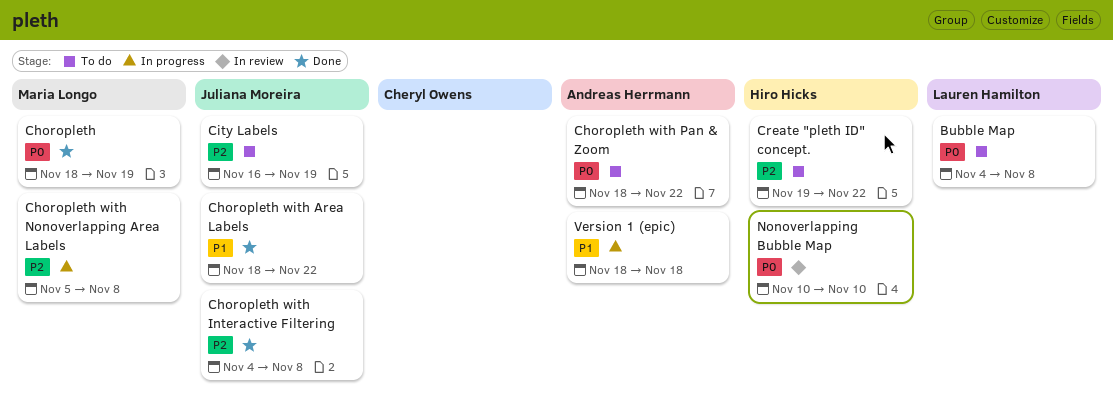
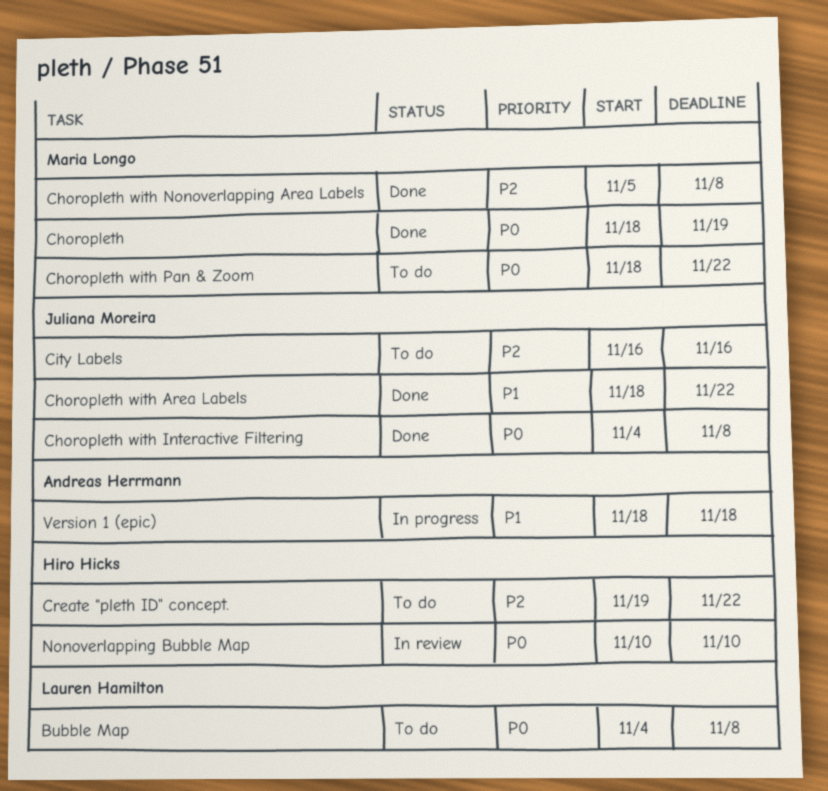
Choropleth with Interactive Filtering, priority: P2 -> P0
Choropleth with Nonoverlapping Area Labels, status: In progress -> Done
Choropleth with Pan & Zoom, owner: Andreas Herrmann -> Maria Longo
City Labels, due: Nov 19 -> Nov 16

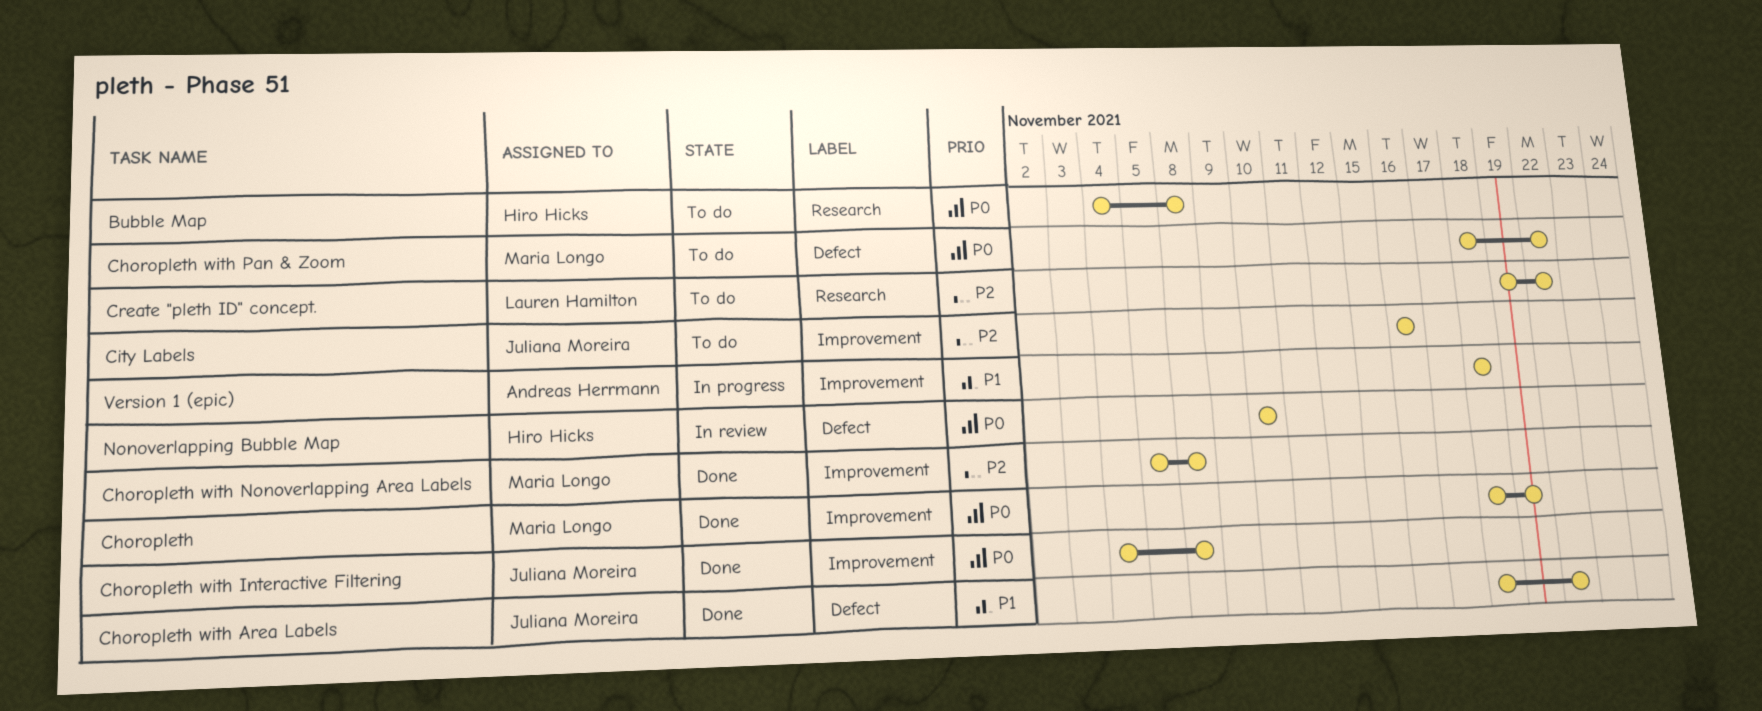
Bubble Map, owner: Lauren Hamilton -> Hiro Hicks
Create "pleth ID" concept., owner: Hiro Hicks -> Lauren Hamilton

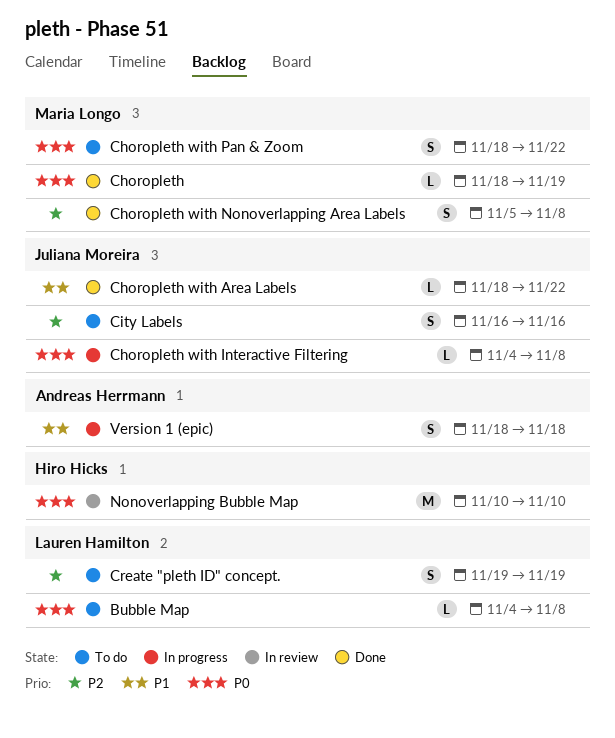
Bubble Map, owner: Hiro Hicks -> Lauren Hamilton
Choropleth with Interactive Filtering, status: Done -> In progress
Create "pleth ID" concept., due: Nov 22 -> Nov 19

